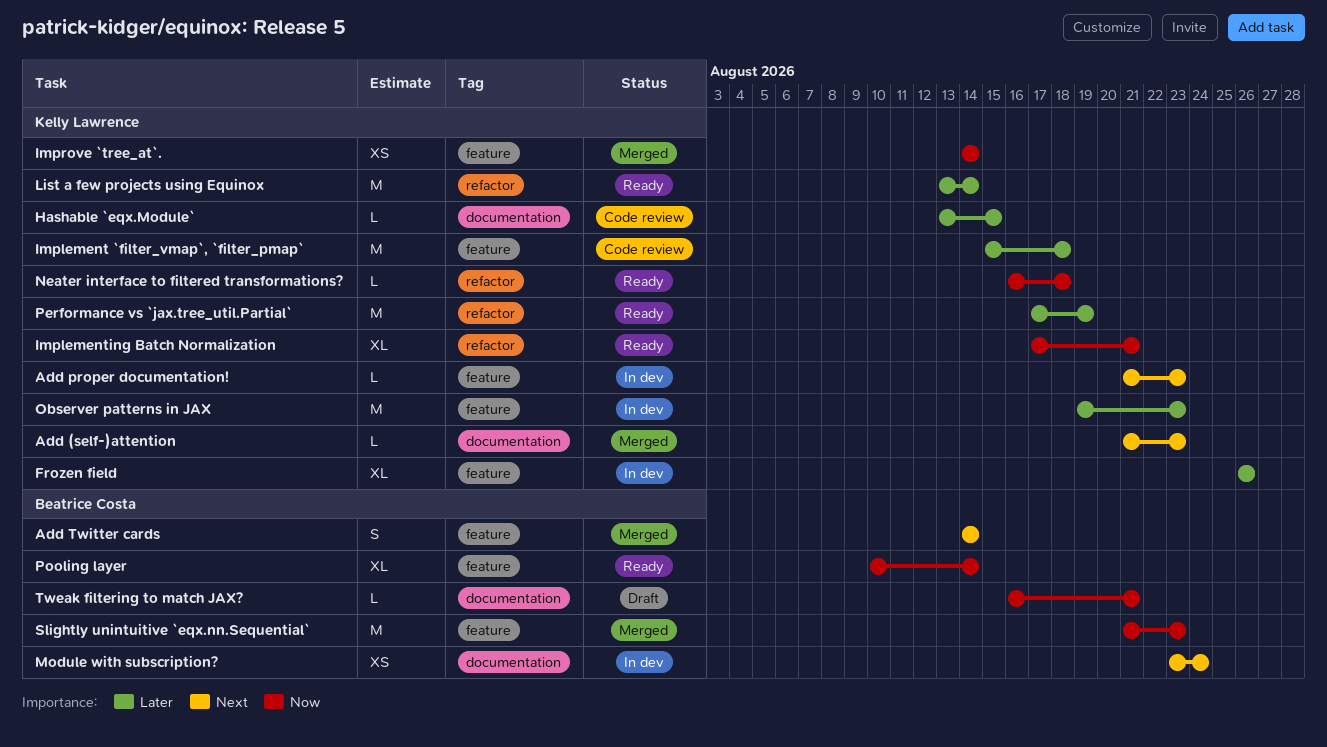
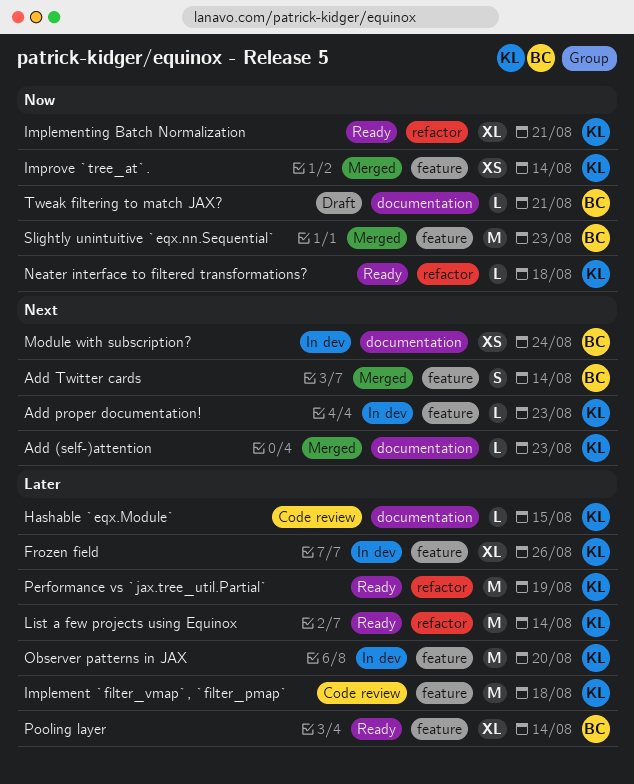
Observer patterns in JAX, due: Aug 23 -> Aug 20
Pooling layer, priority: Now -> Later

